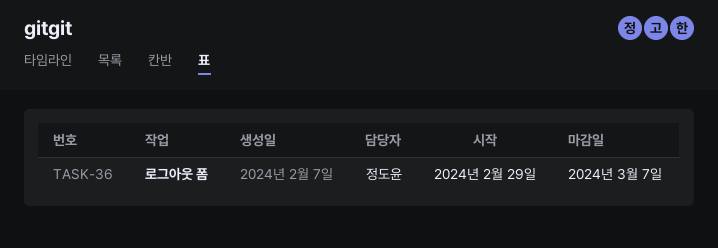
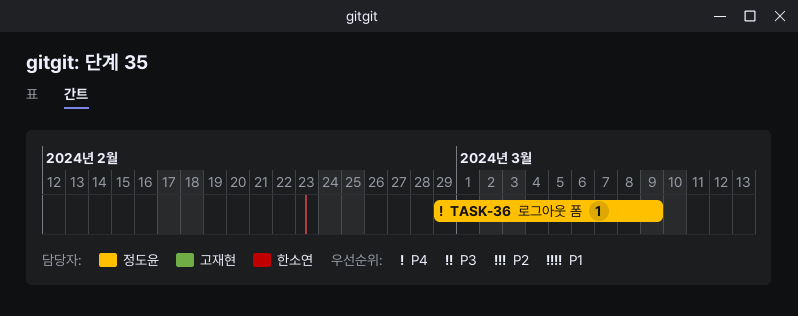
TASK-36, due: Mar 7 -> Mar 9

